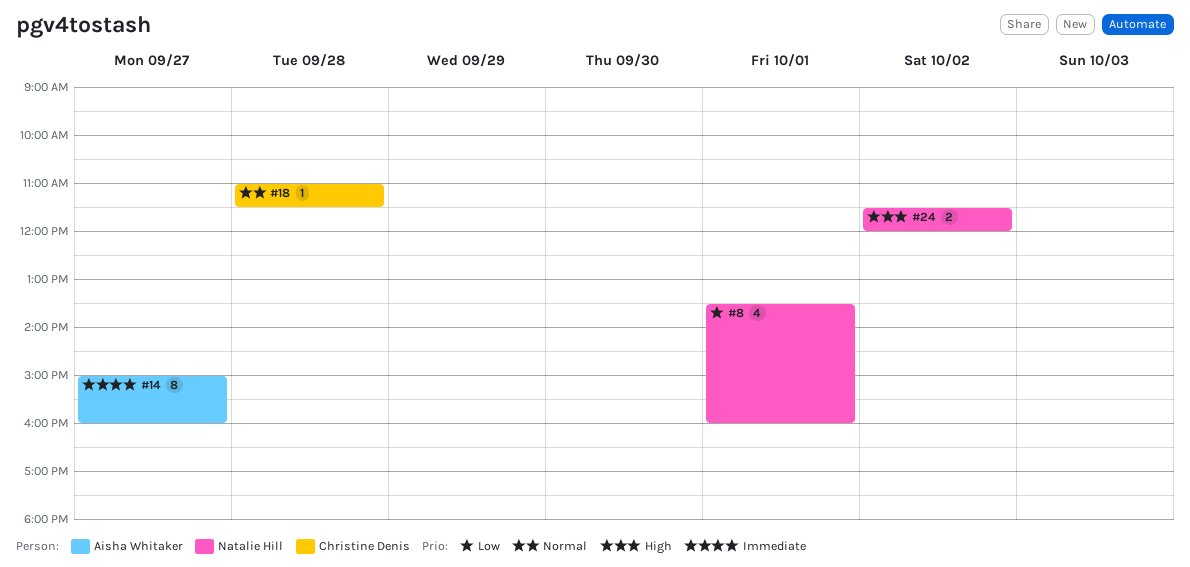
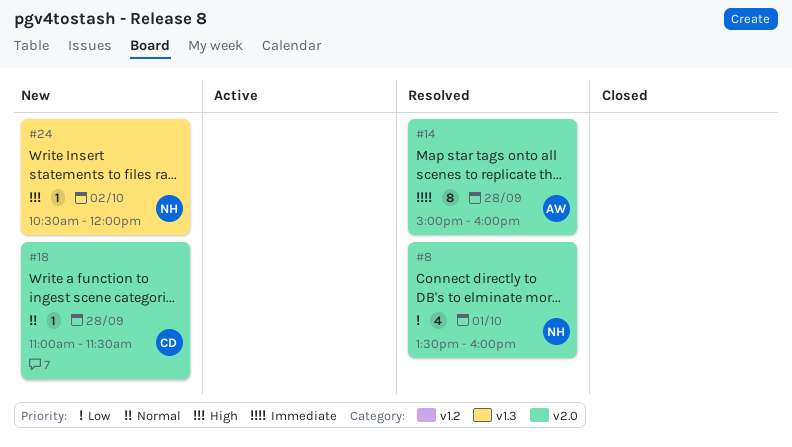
#14, day: Sep 27 -> Sep 28
#24, estimate: 2 -> 1
#24, begins: 11:30 -> 10:30

